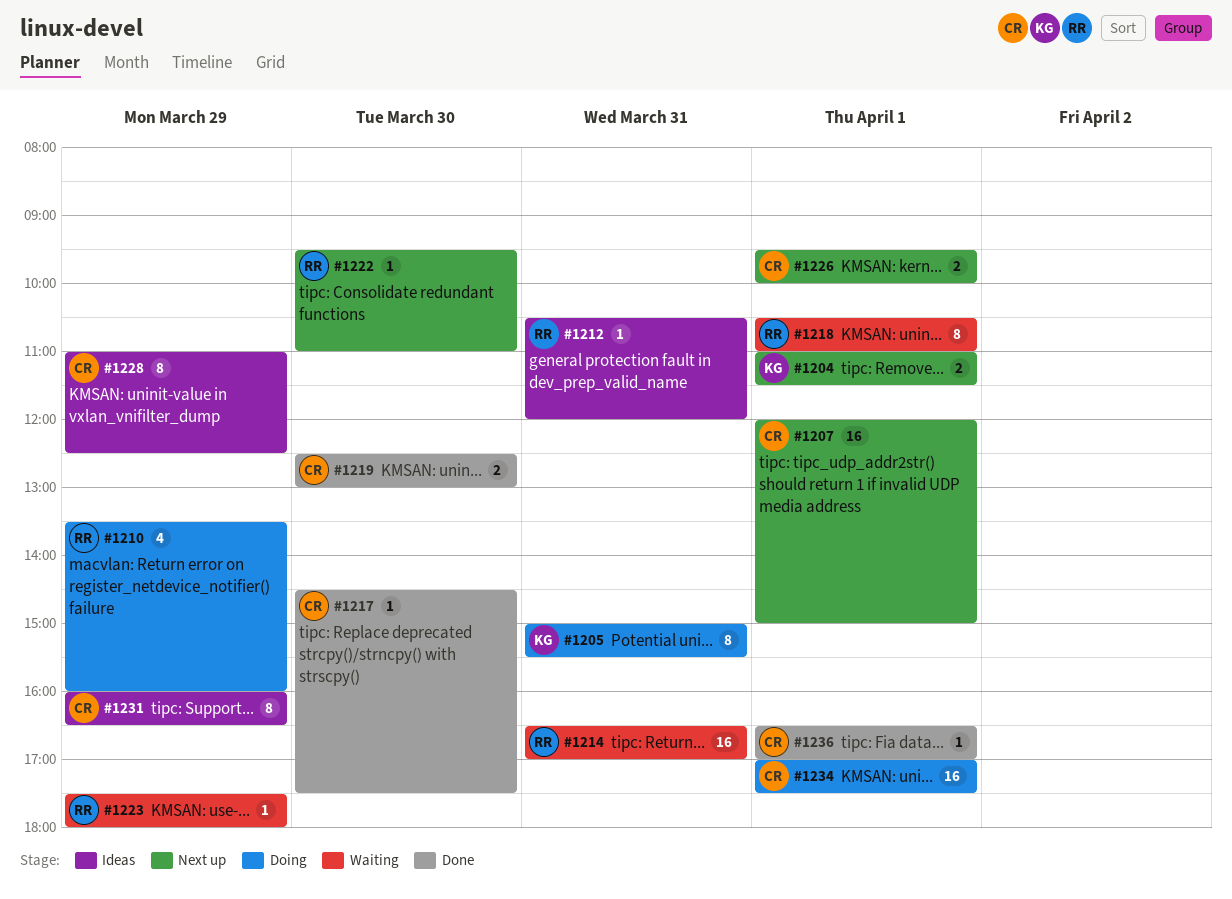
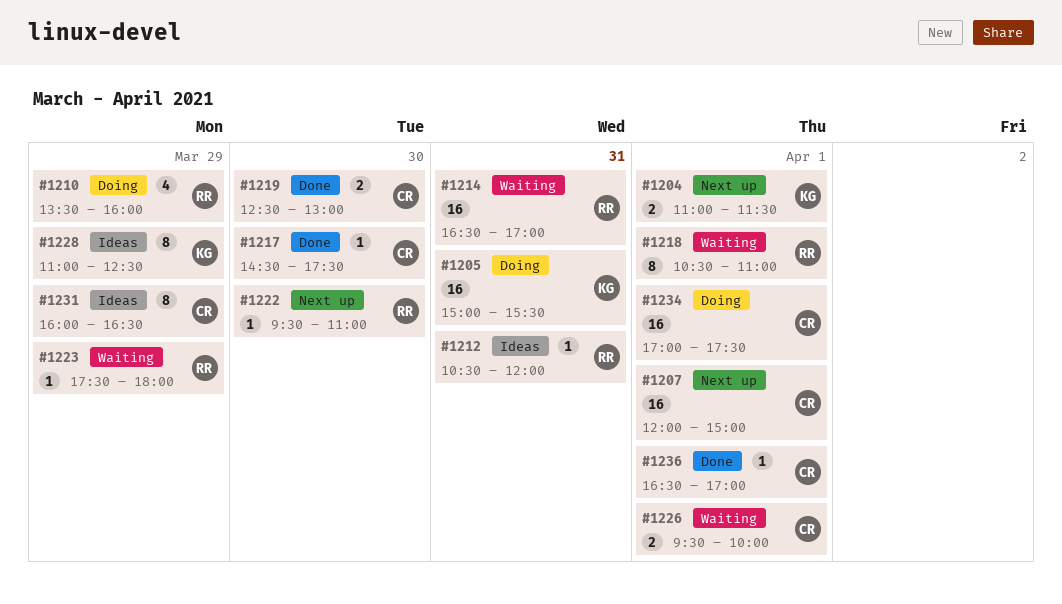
#1205, estimate: 8 -> 16
#1226, status: Next up -> Waiting
#1228, owner: CR -> KG

